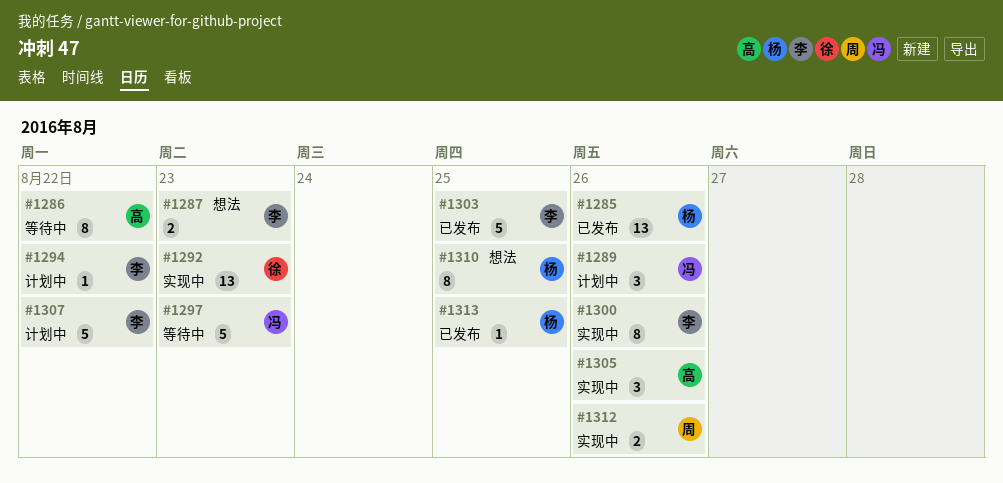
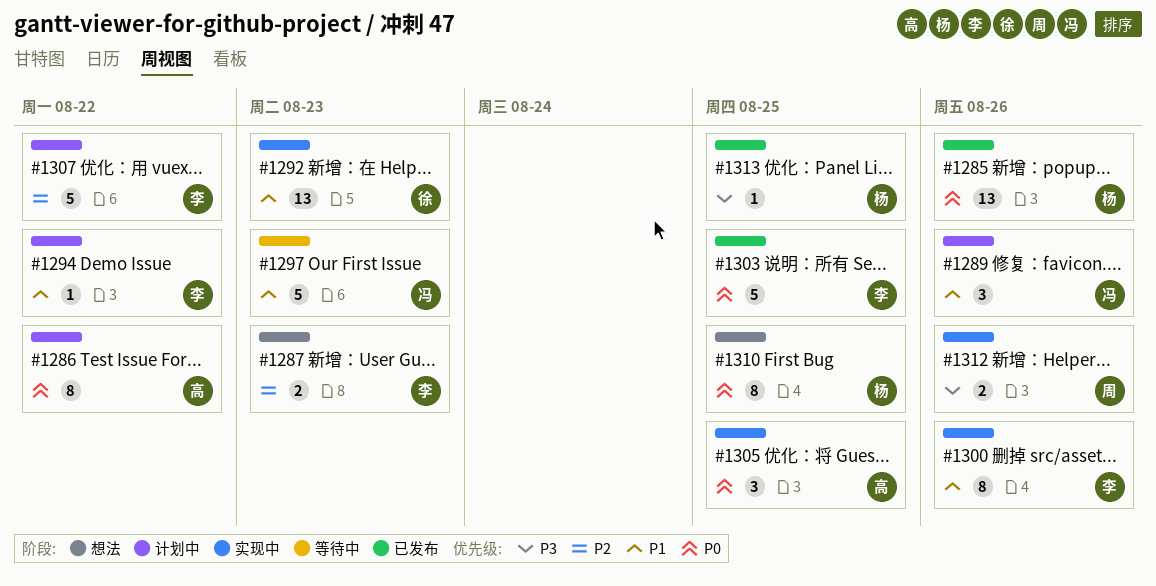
#1286, status: 等待中 -> 计划中
#1305, due: Aug 26 -> Aug 25

